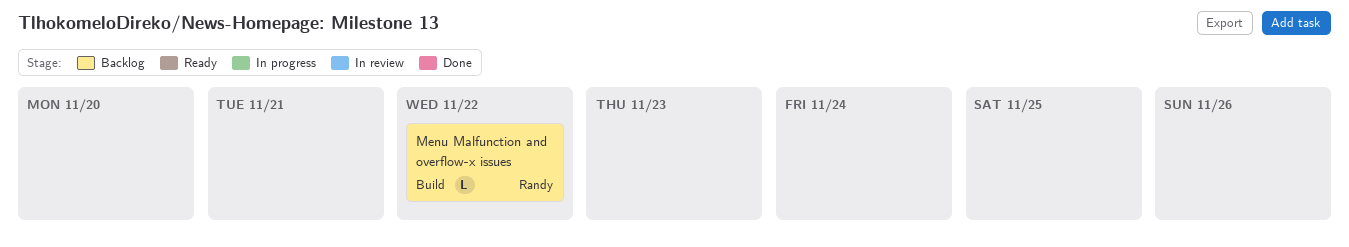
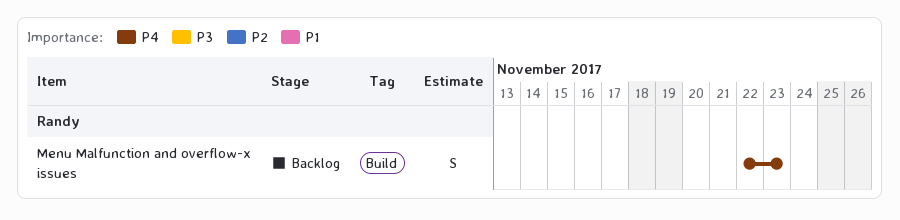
Menu Malfunction and overflow-x issues, estimate: L -> S
Menu Malfunction and overflow-x issues, due: Nov 22 -> Nov 23

